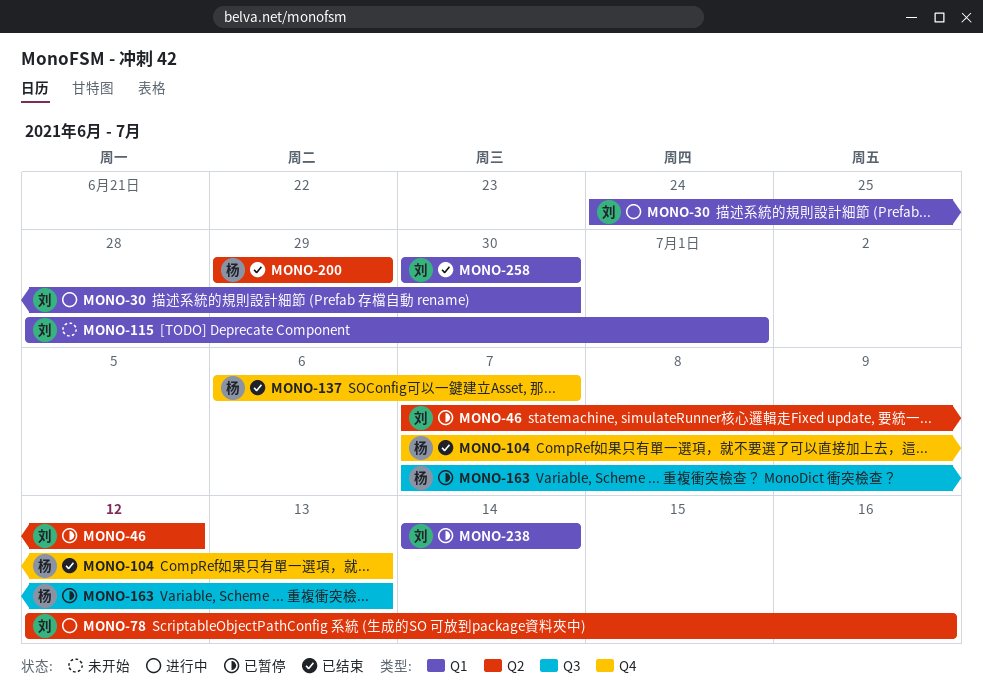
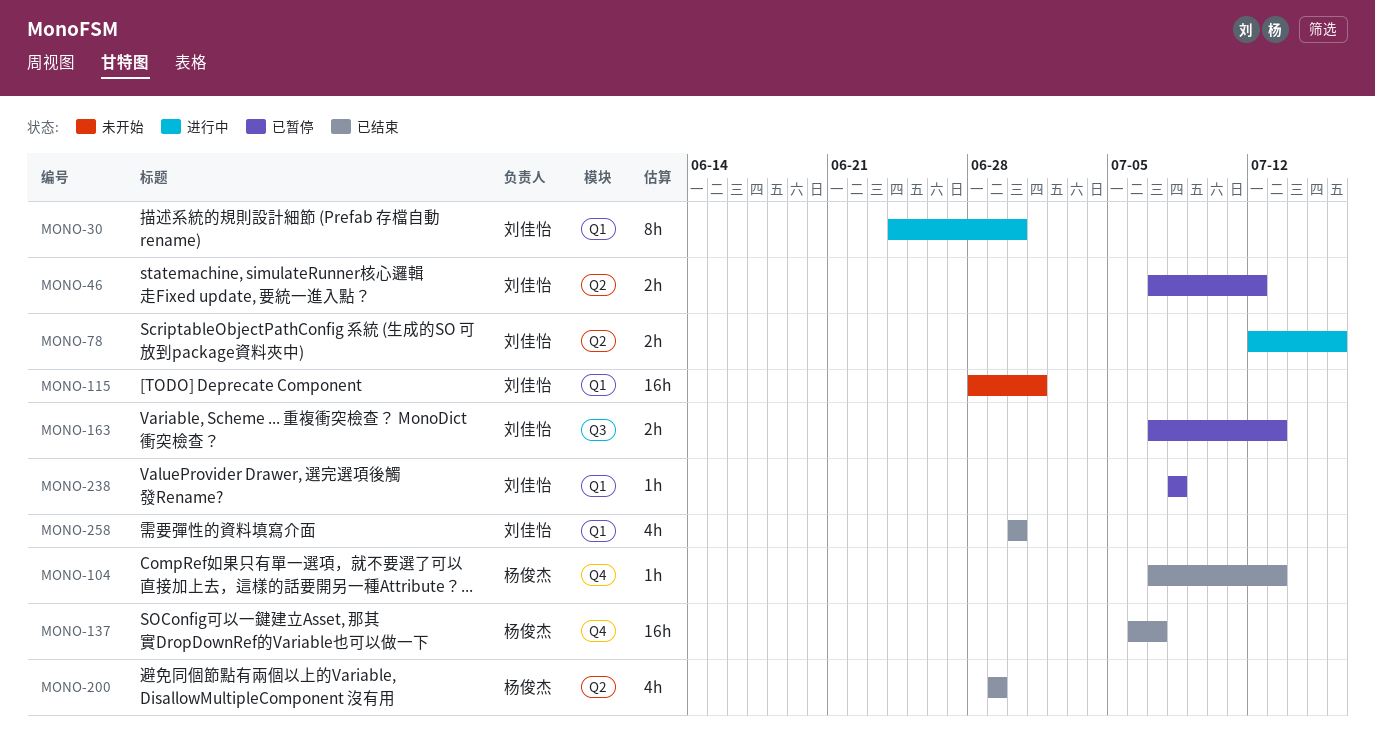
MONO-163, owner: 杨俊杰 -> 刘佳怡
MONO-238, start: Jul 14 -> Jul 8
MONO-238, due: Jul 14 -> Jul 8

